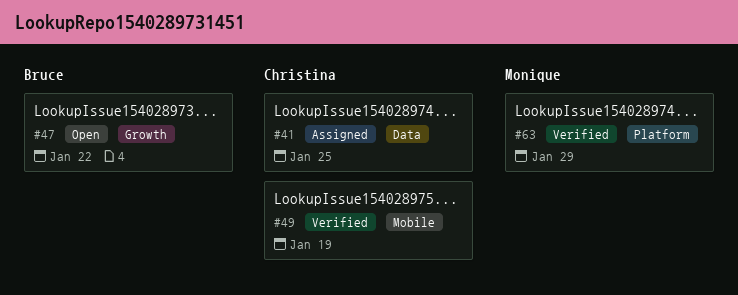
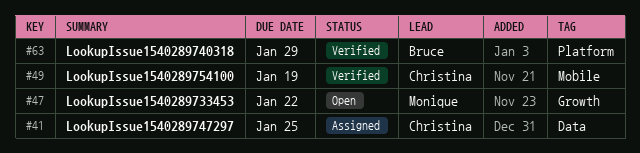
#47, owner: Bruce -> Monique
#63, owner: Monique -> Bruce

